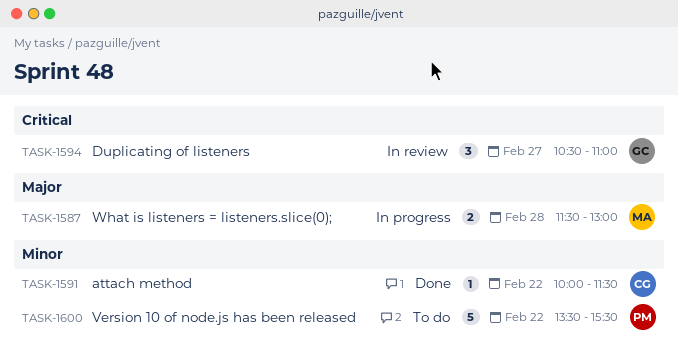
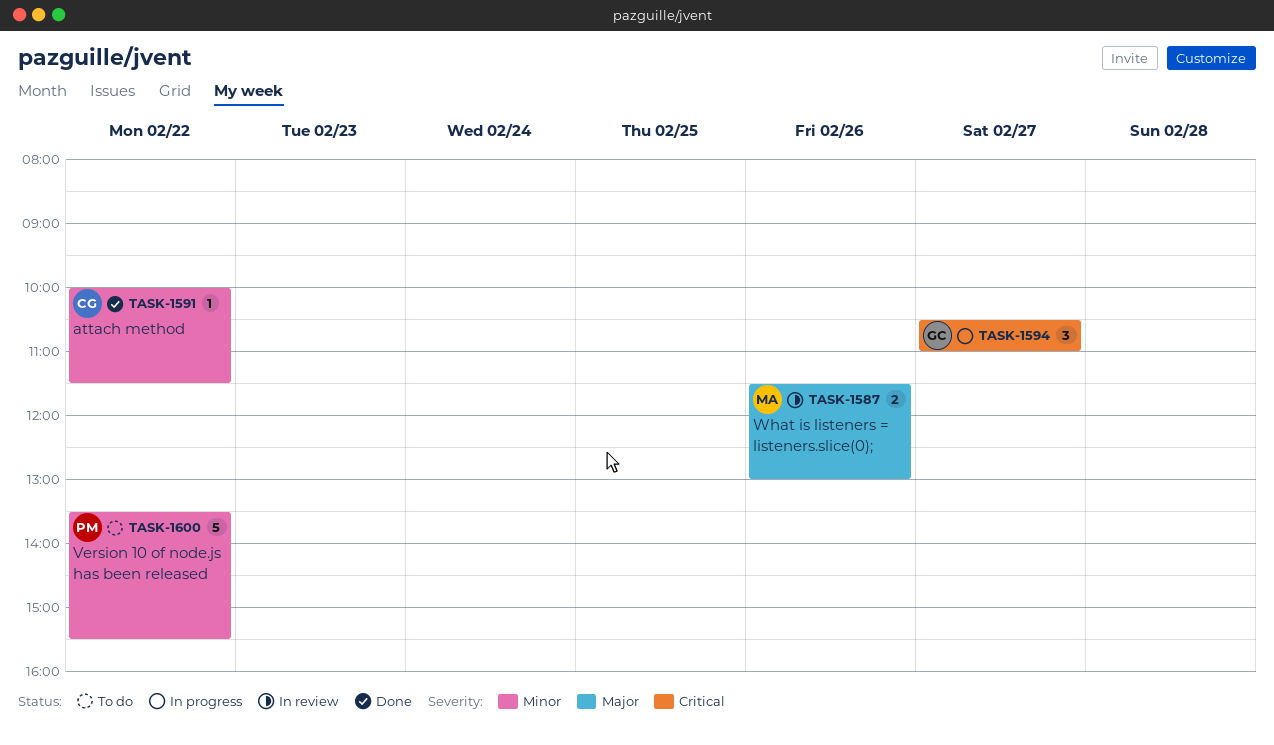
TASK-1587, status: In progress -> In review
TASK-1587, day: Feb 28 -> Feb 26
TASK-1594, status: In review -> In progress

